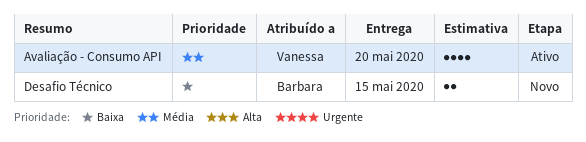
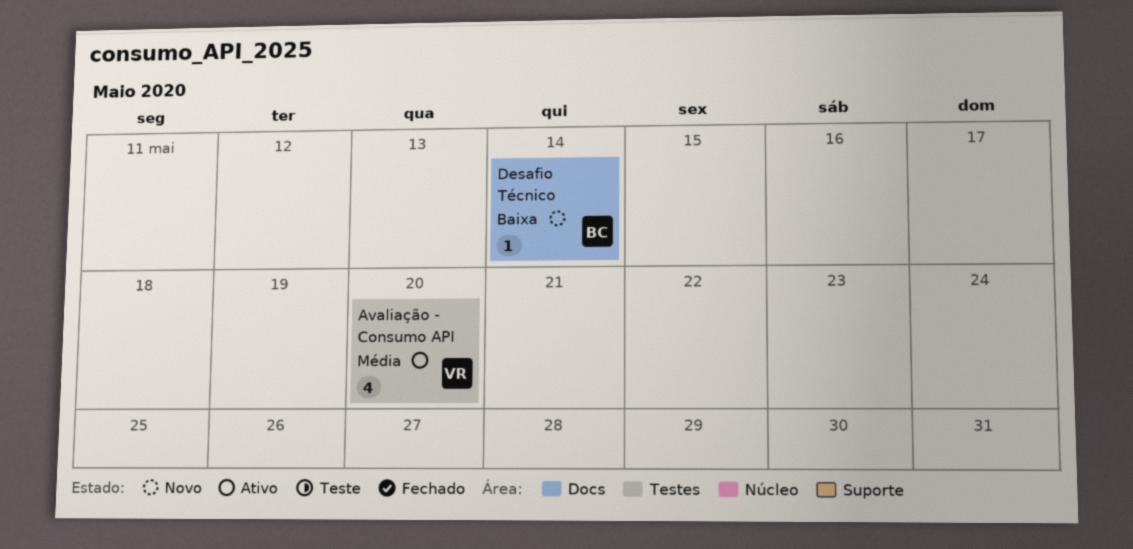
Desafio Técnico, estimate: 2 -> 1
Desafio Técnico, due: May 15 -> May 14

